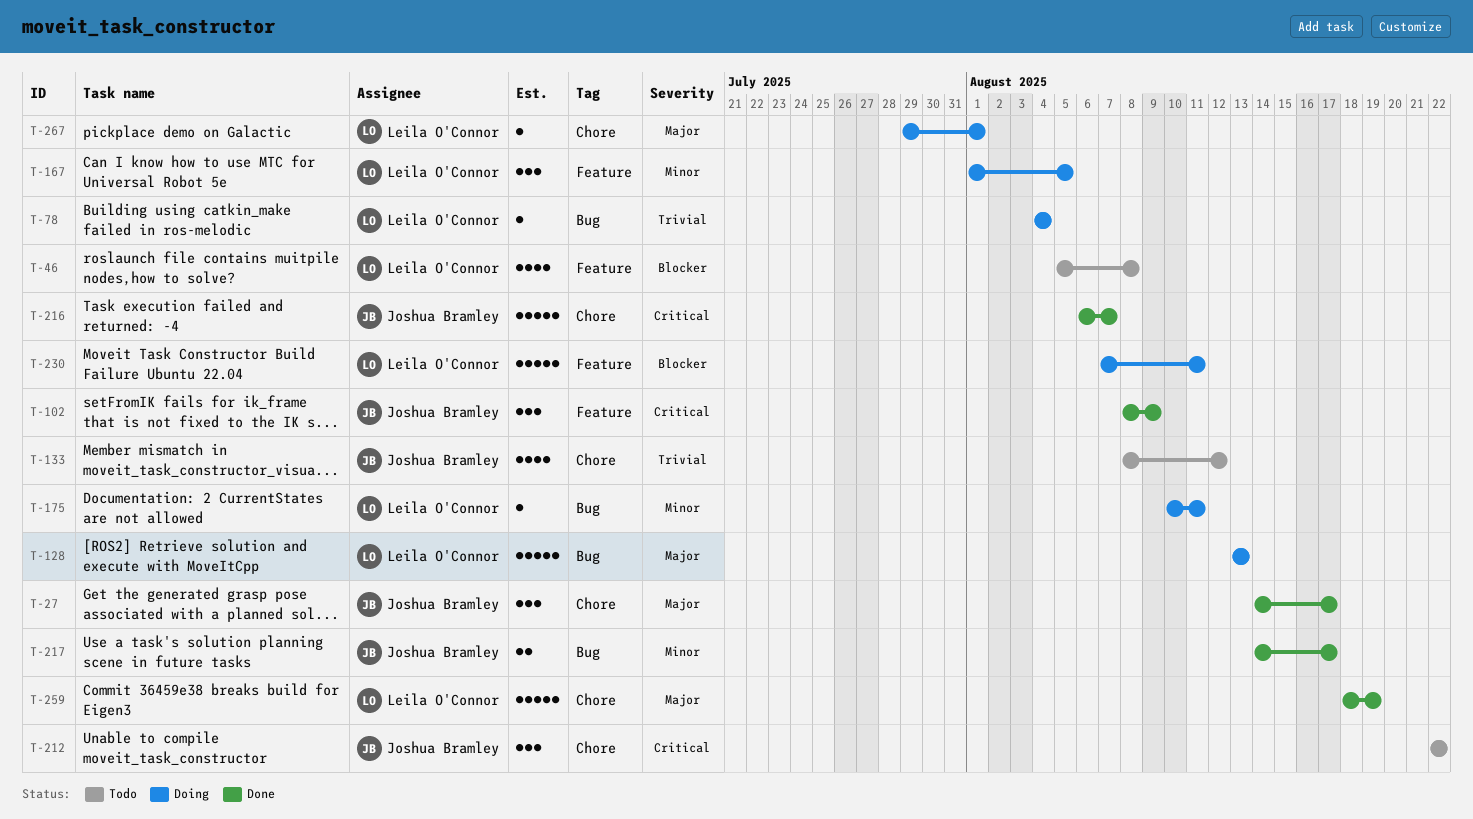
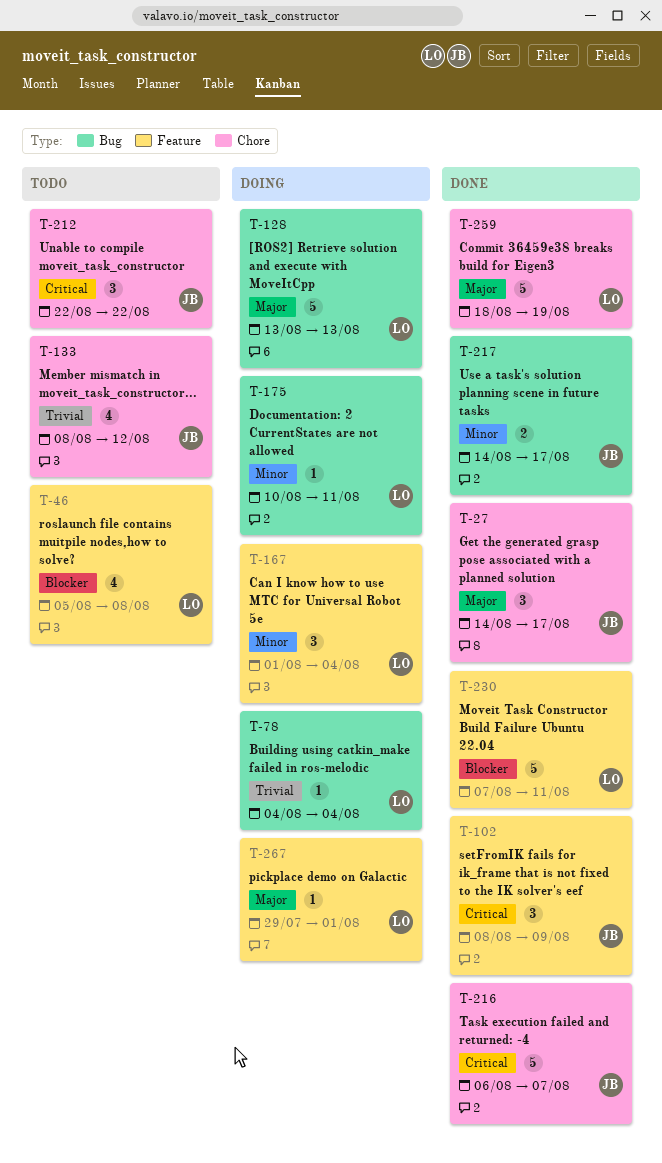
T-167, due: Aug 5 -> Aug 4
T-230, status: Doing -> Done
T-267, label: Chore -> Feature

